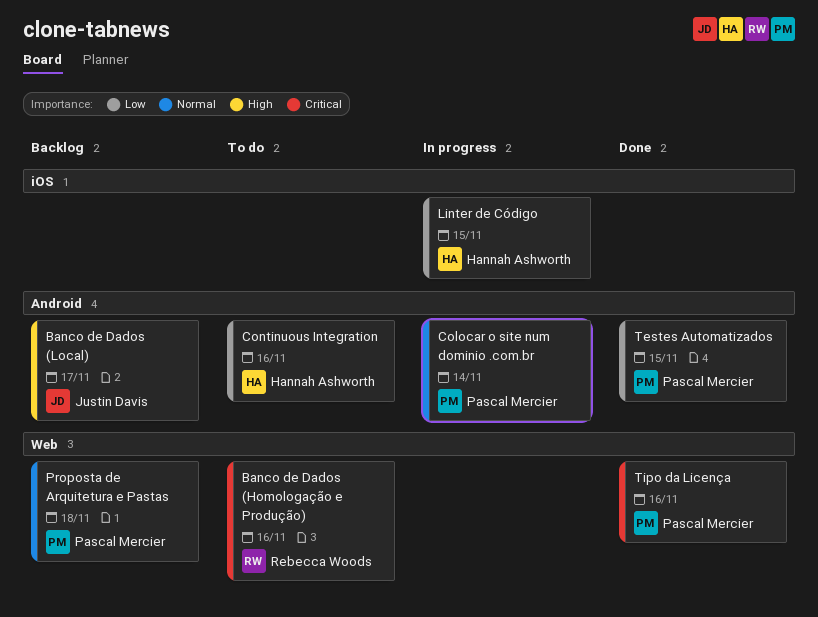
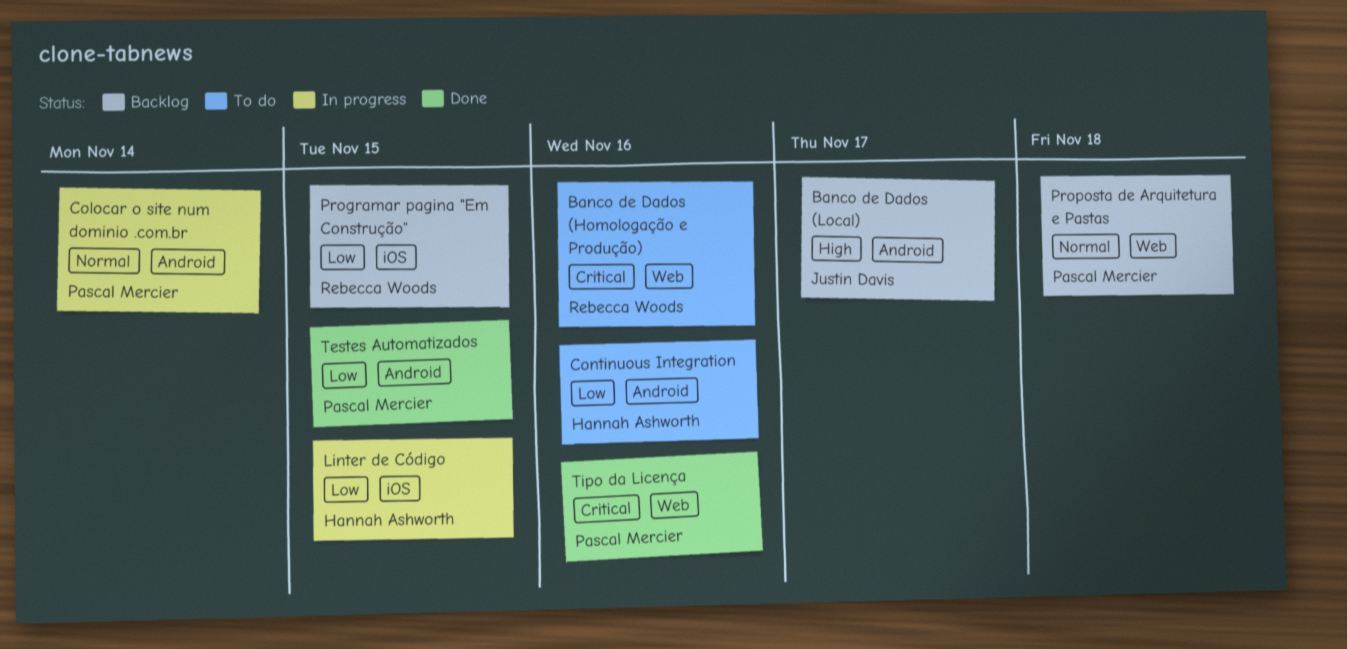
Programar pagina "Em Construção": none -> present

